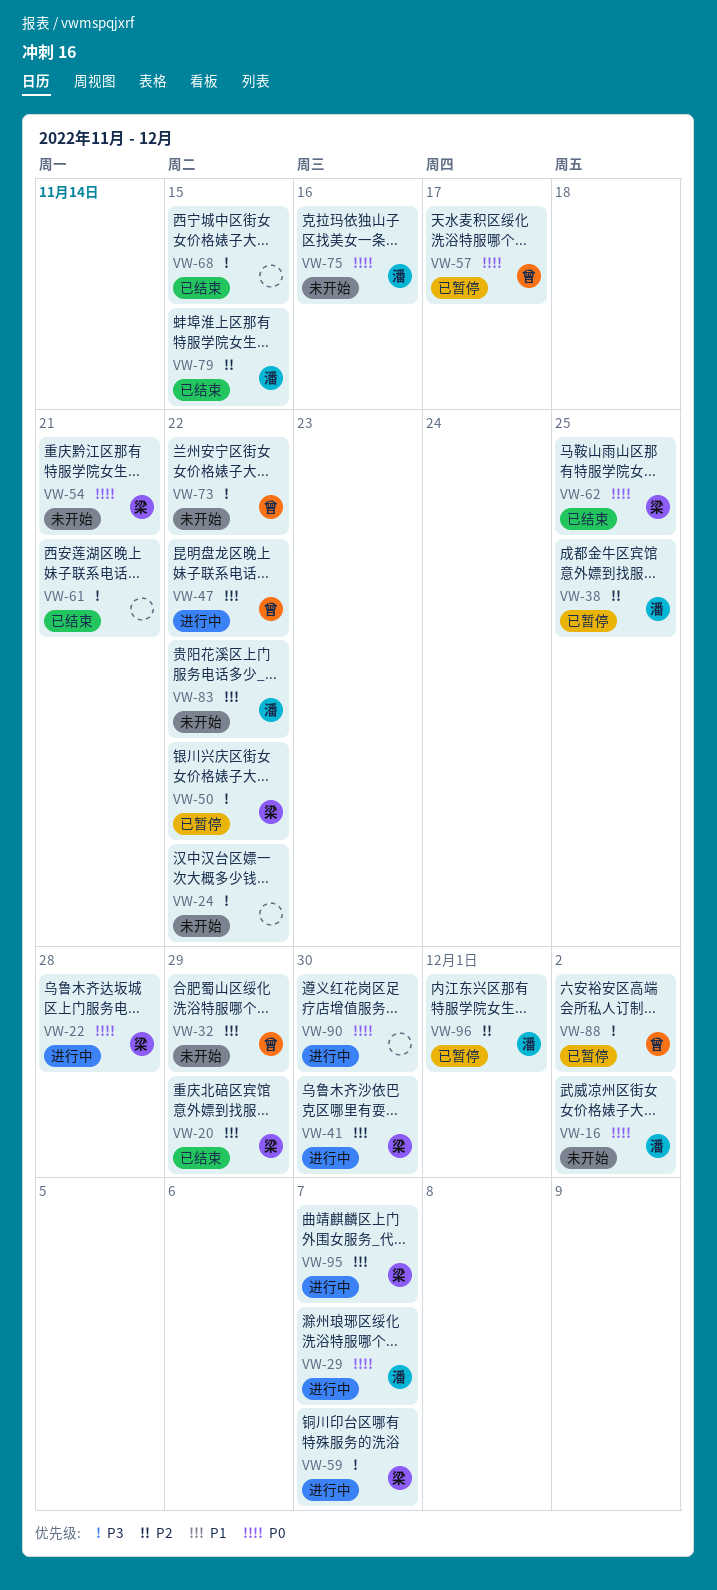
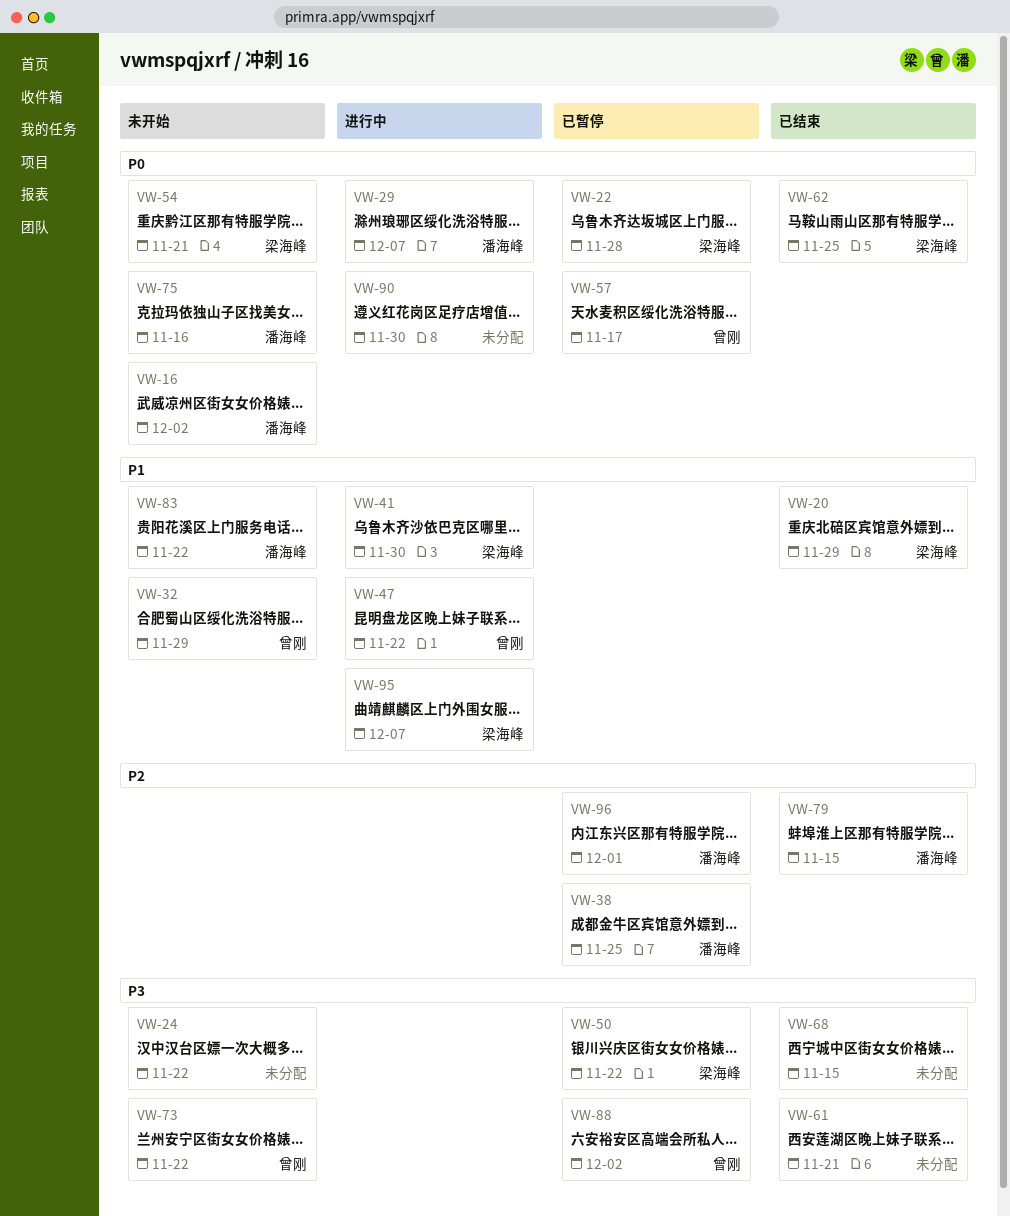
VW-22, status: 进行中 -> 已暂停
VW-59: present -> none

